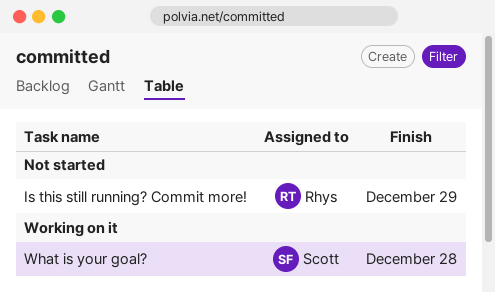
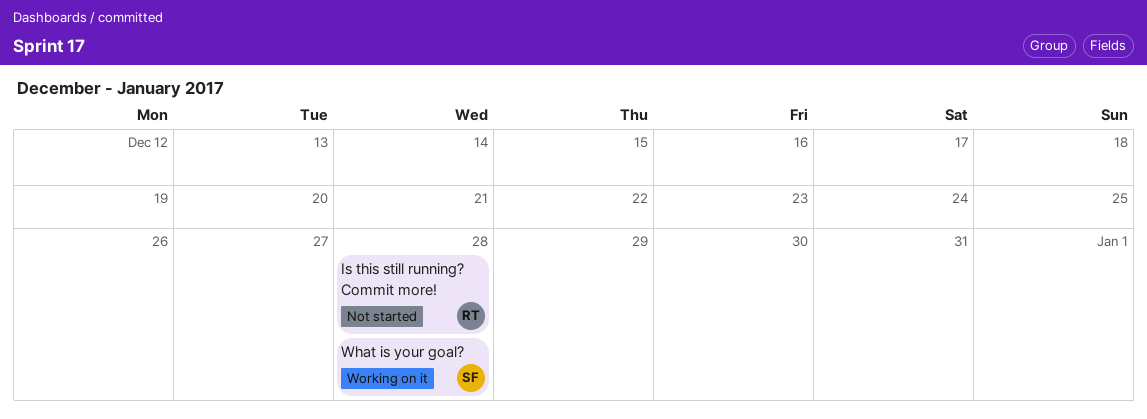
Is this still running? Commit more!, due: Dec 29 -> Dec 28

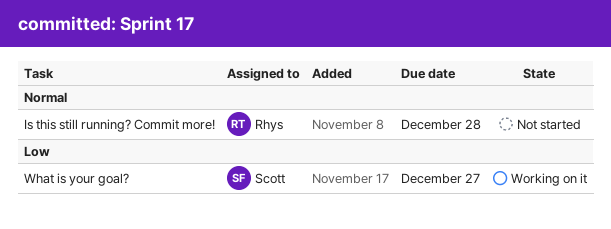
What is your goal?, due: Dec 28 -> Dec 27

